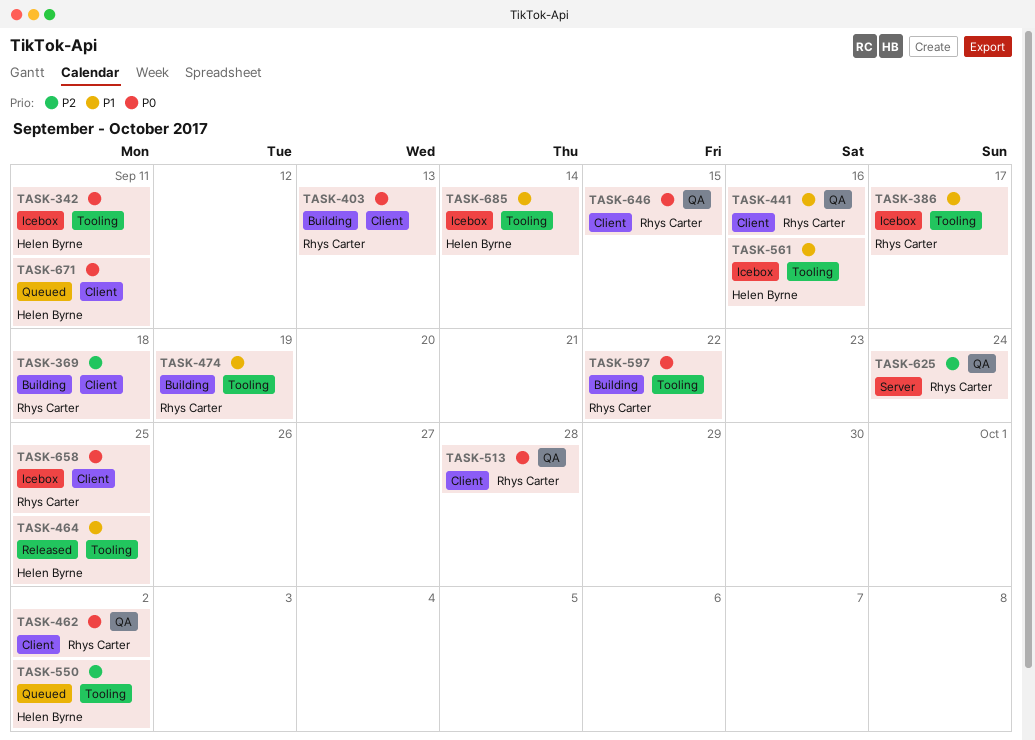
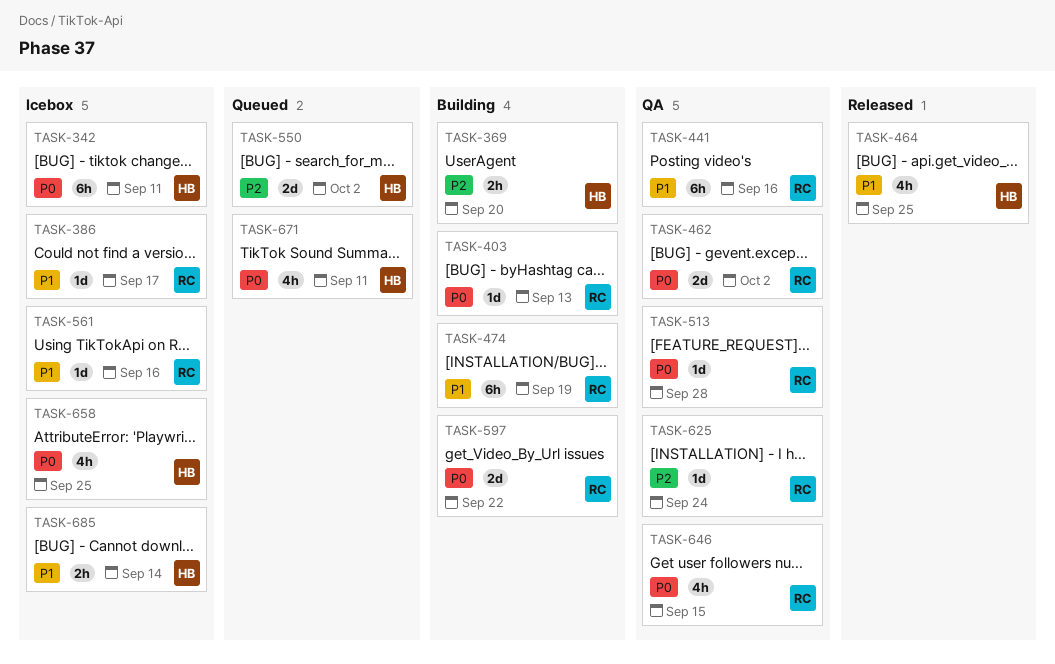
TASK-369, owner: Rhys Carter -> Helen Byrne
TASK-369, due: Sep 18 -> Sep 20
TASK-561, owner: Helen Byrne -> Rhys Carter
TASK-658, owner: Rhys Carter -> Helen Byrne

